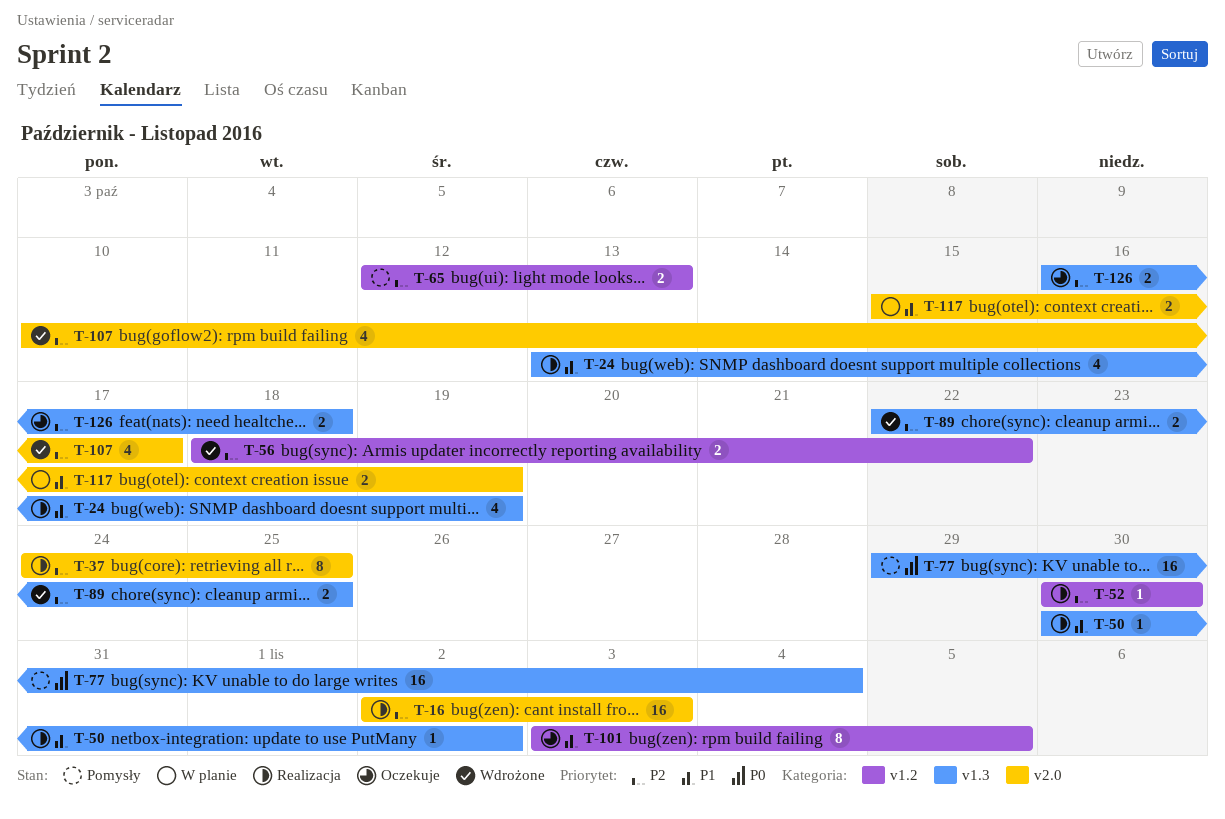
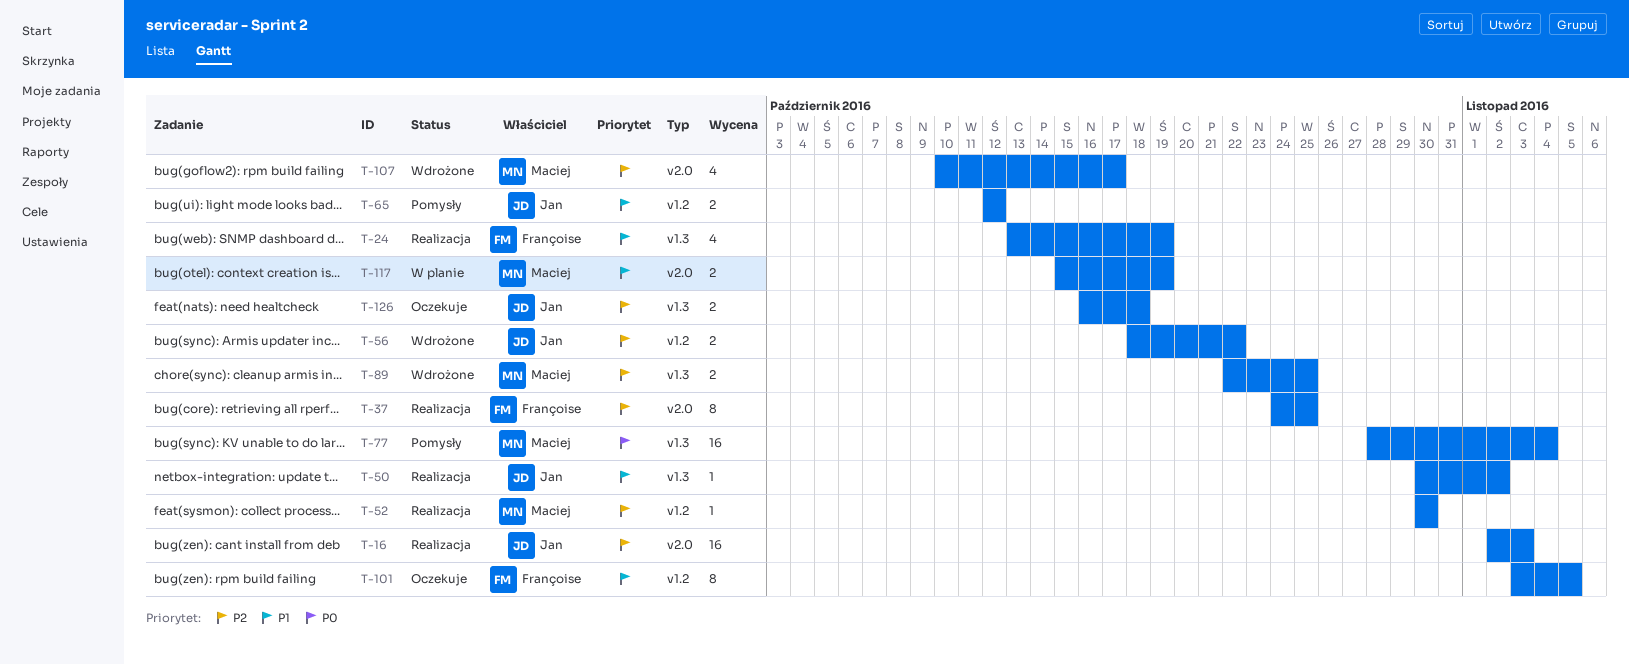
T-65, priority: P2 -> P1
T-65, due: Oct 13 -> Oct 12
T-77, start: Oct 29 -> Oct 28

